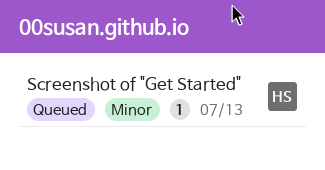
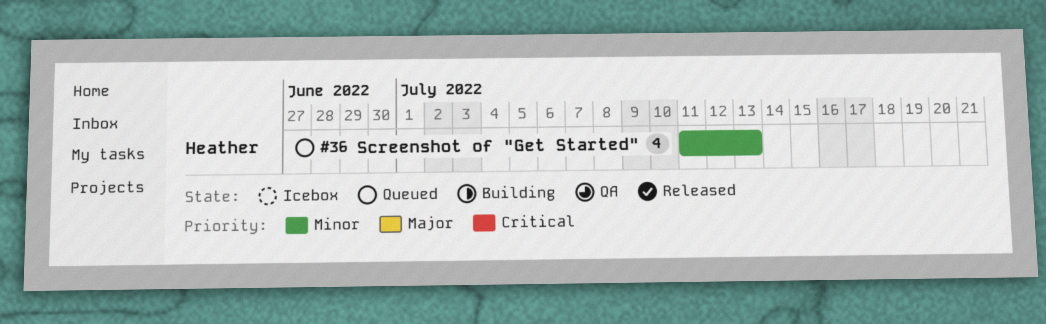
Screenshot of "Get Started", estimate: 1 -> 4

